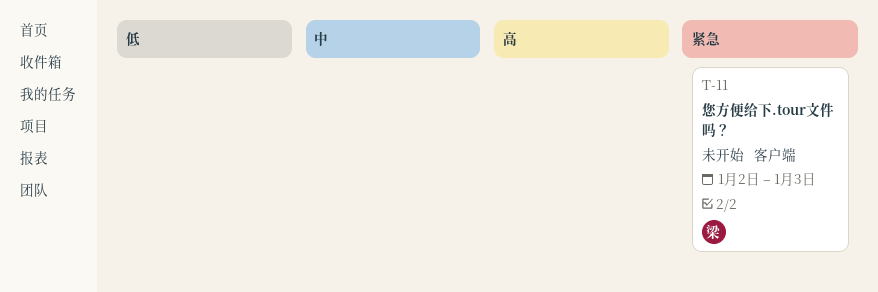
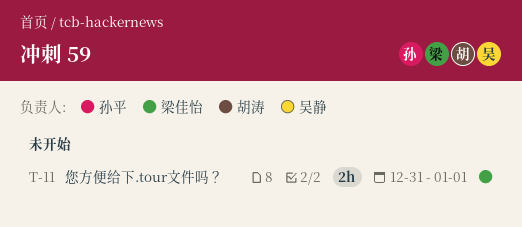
T-11, start: Jan 2 -> Dec 31
T-11, due: Jan 3 -> Jan 1

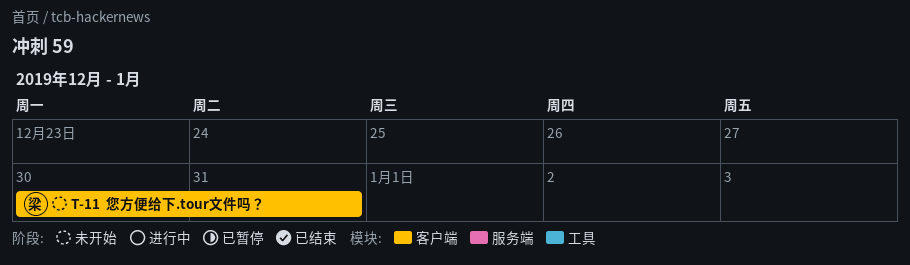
T-11, start: Dec 31 -> Dec 30
T-11, due: Jan 1 -> Dec 31

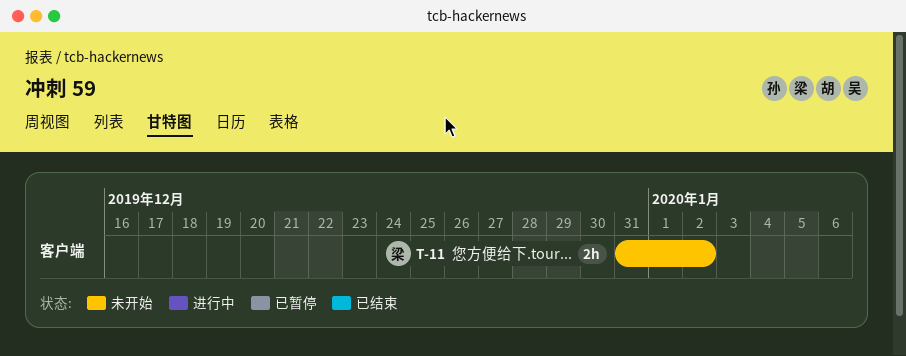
T-11, start: Dec 30 -> Dec 31
T-11, due: Dec 31 -> Jan 2

